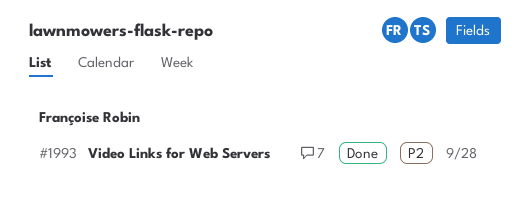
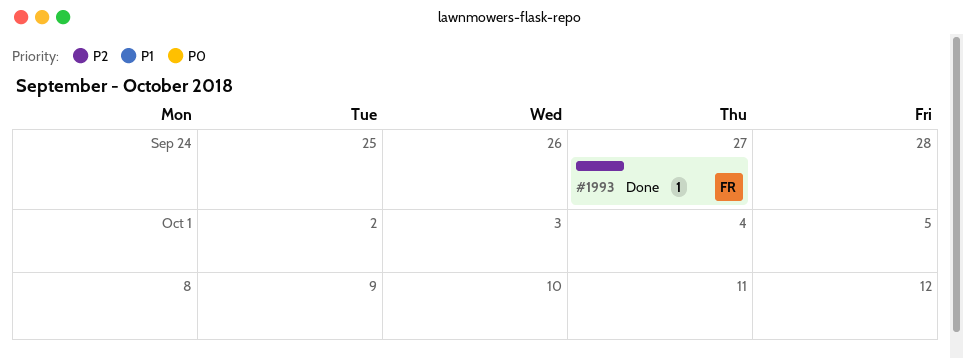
#1993, due: Sep 28 -> Sep 27

